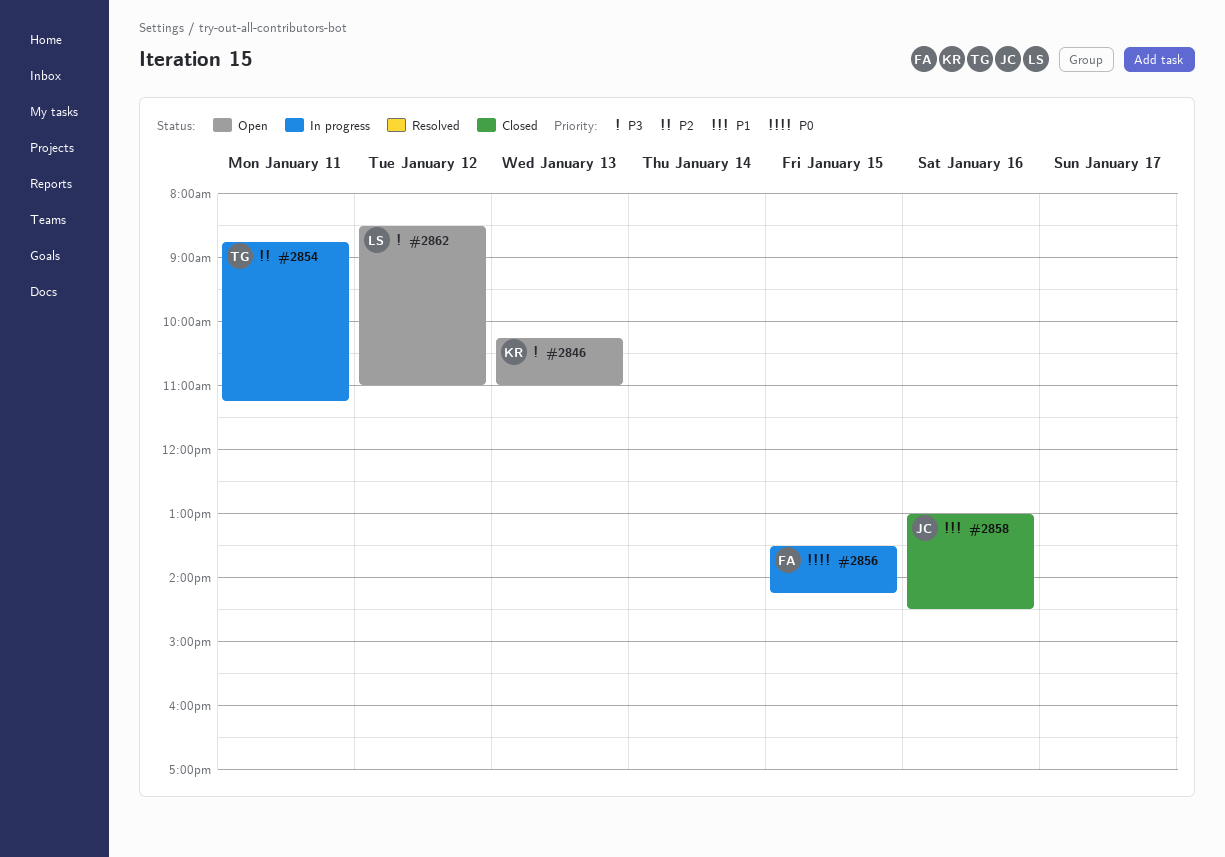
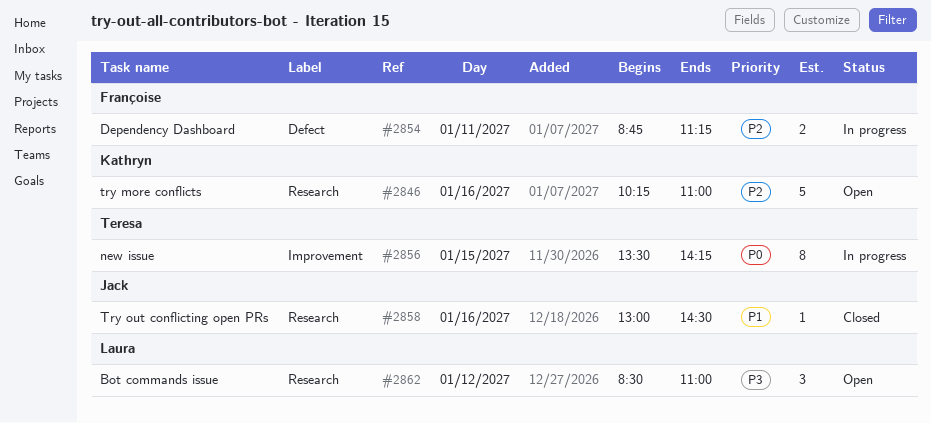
#2846, priority: P3 -> P2
#2846, day: Jan 13 -> Jan 16
#2854, owner: Teresa -> Françoise
#2856, owner: Françoise -> Teresa

